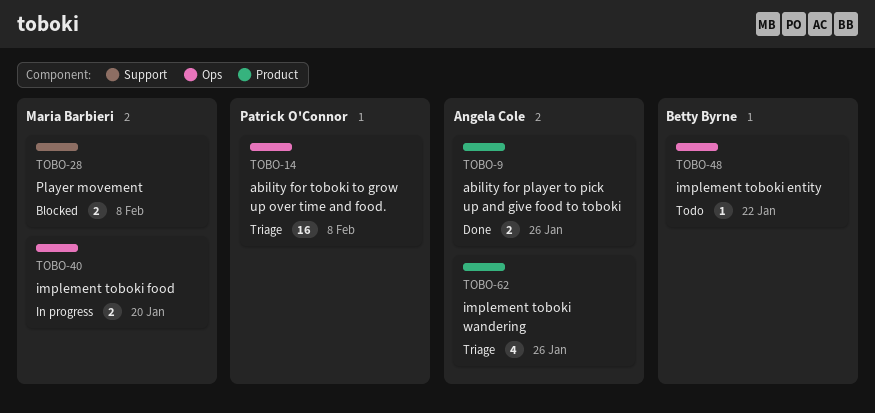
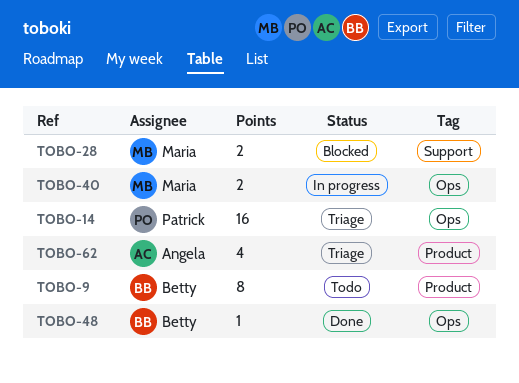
TOBO-9, status: Done -> Todo
TOBO-9, owner: Angela Cole -> Betty Byrne
TOBO-9, estimate: 2 -> 8
TOBO-48, status: Todo -> Done

